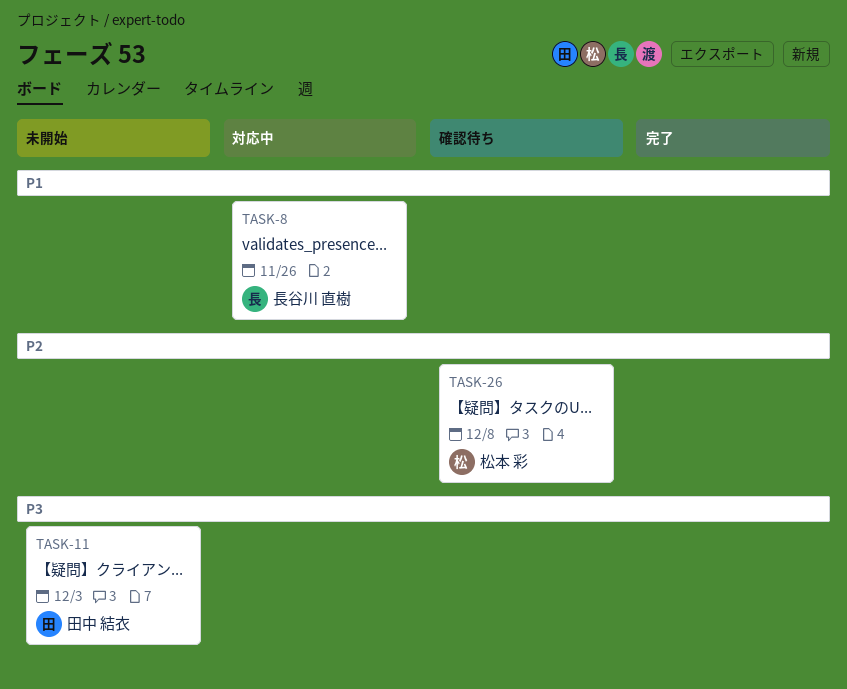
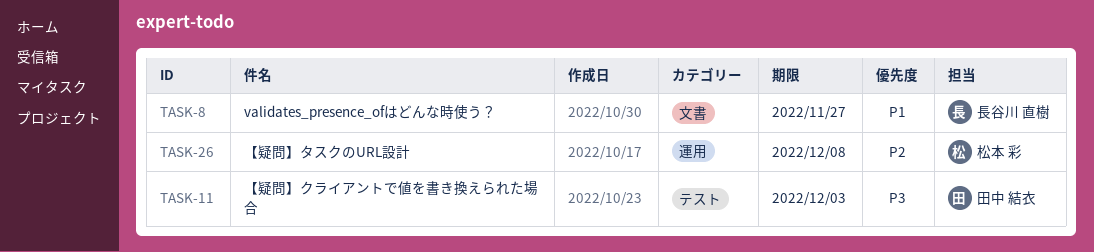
TASK-8, due: Nov 26 -> Nov 27

